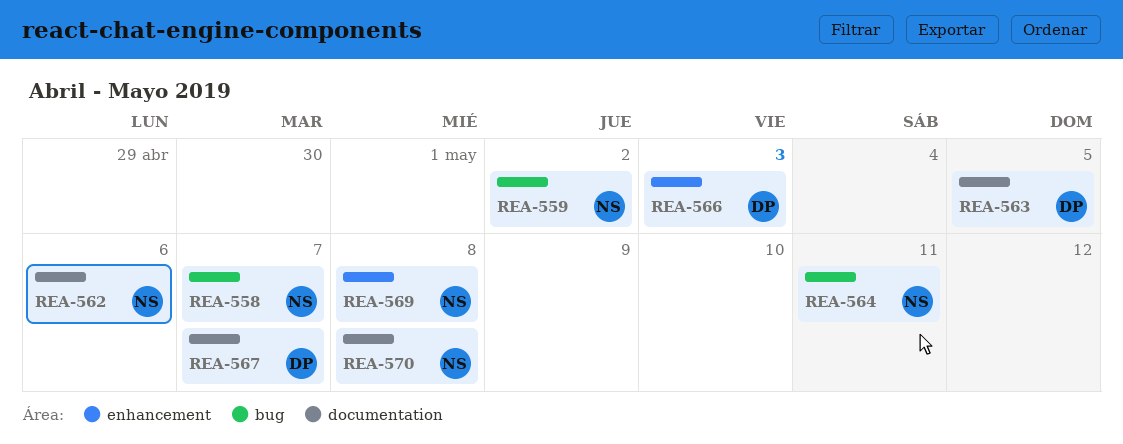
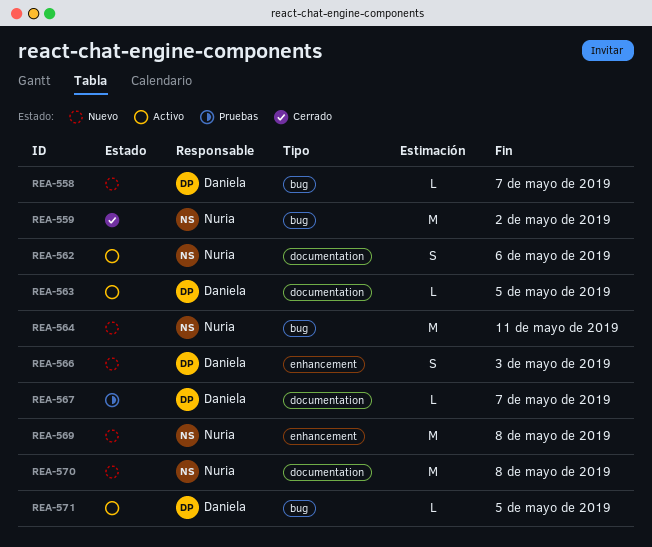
REA-558, owner: Nuria -> Daniela
REA-571: none -> present

